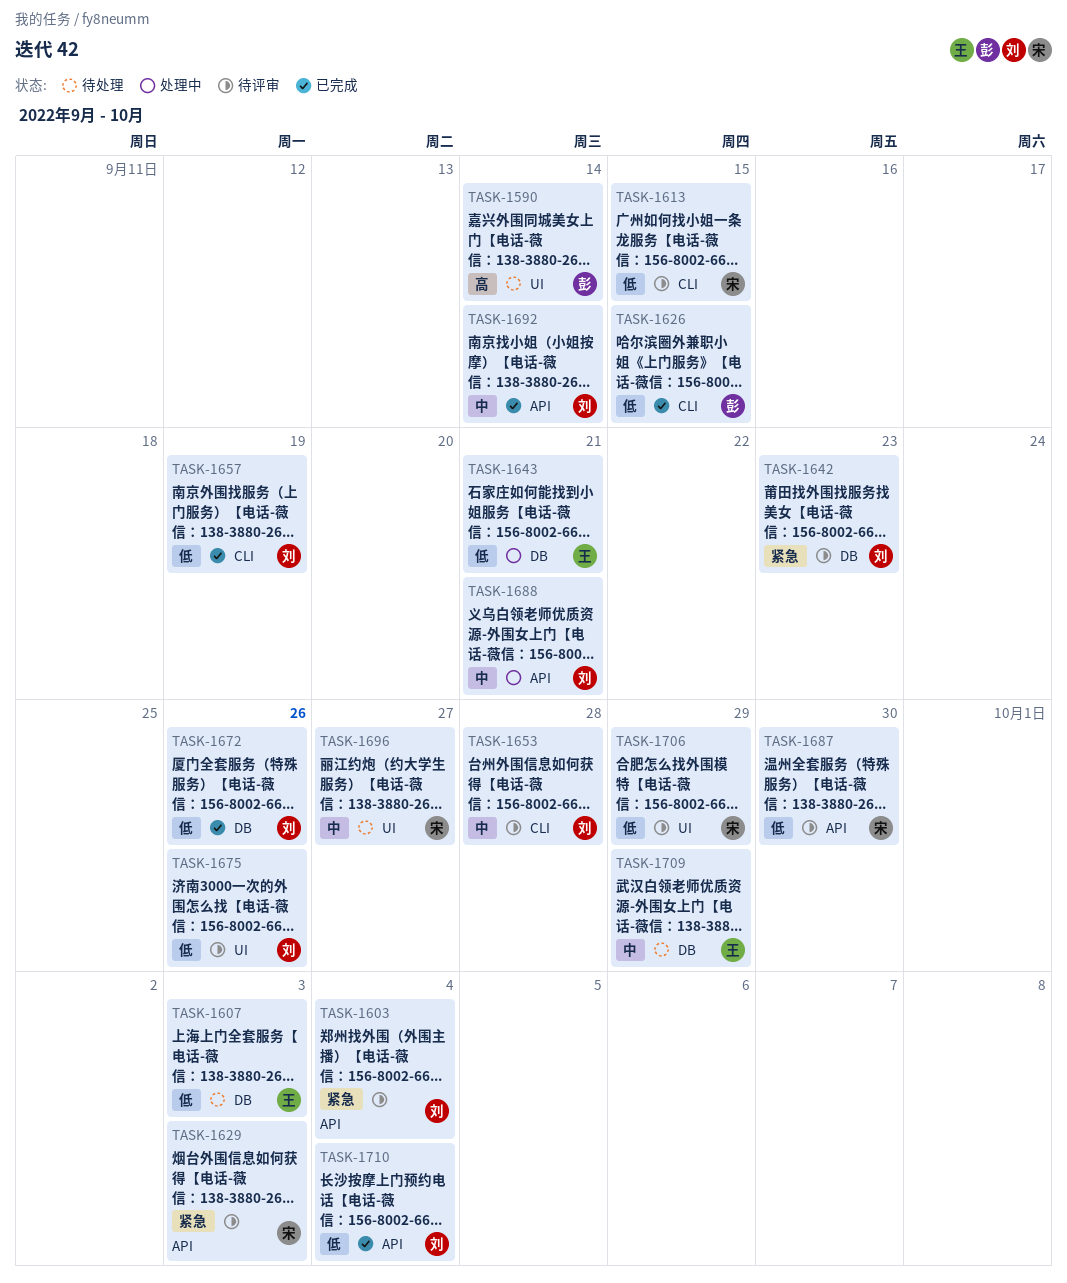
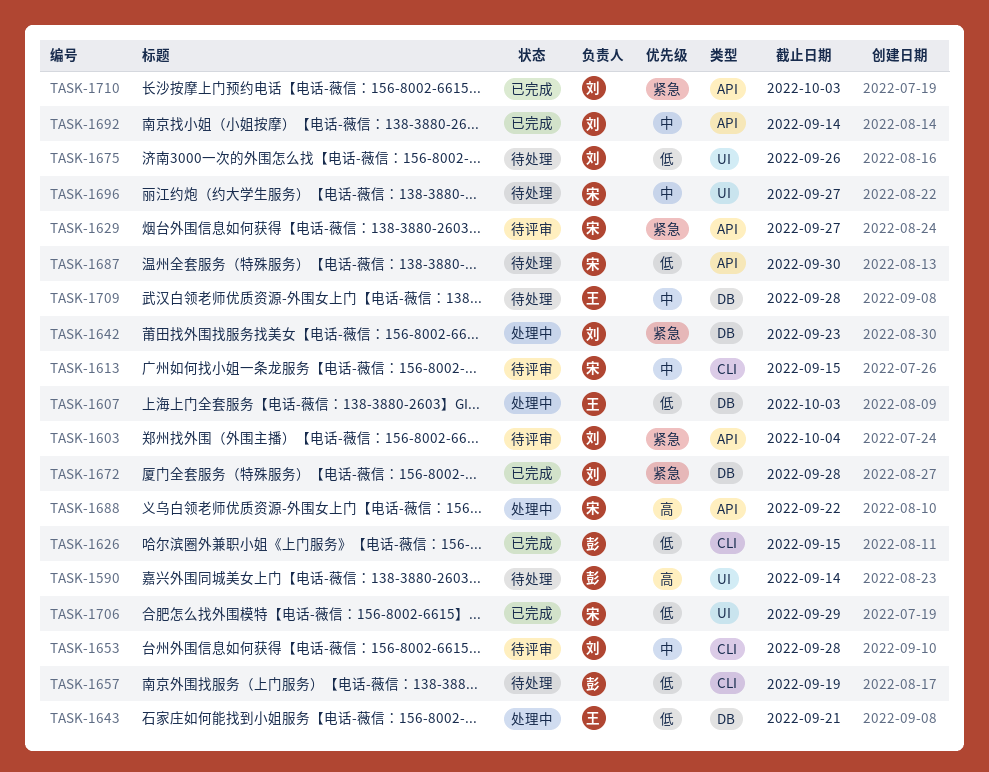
TASK-1607, status: 待处理 -> 处理中
TASK-1613, priority: 低 -> 中
TASK-1629, due: Oct 3 -> Sep 27
TASK-1642, status: 待评审 -> 处理中
TASK-1657, status: 已完成 -> 待处理
TASK-1657, owner: 刘 -> 彭
TASK-1672, priority: 低 -> 紧急
TASK-1672, due: Sep 26 -> Sep 28
TASK-1675, status: 待评审 -> 待处理
TASK-1687, status: 待评审 -> 待处理
TASK-1688, owner: 刘 -> 宋
TASK-1688, priority: 中 -> 高
TASK-1688, due: Sep 21 -> Sep 22
TASK-1706, status: 待评审 -> 已完成
TASK-1709, due: Sep 29 -> Sep 28
TASK-1710, priority: 低 -> 紧急
TASK-1710, due: Oct 4 -> Oct 3

